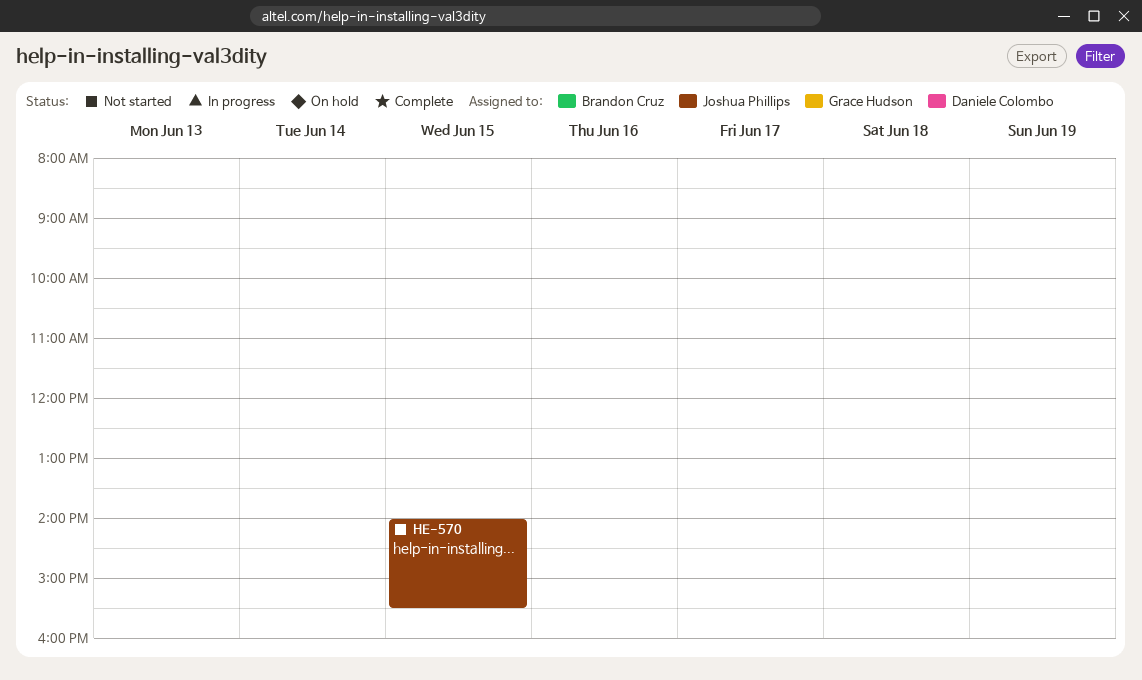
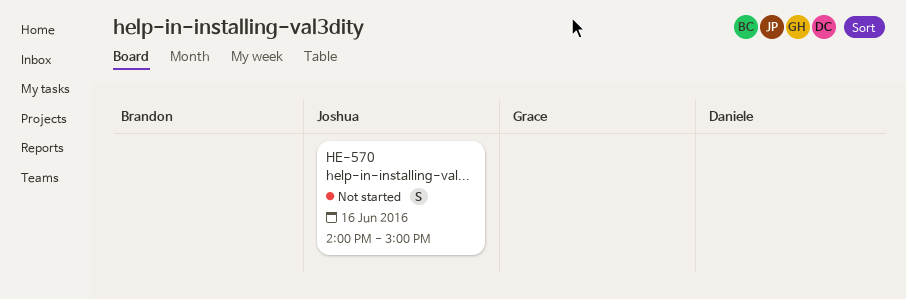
HE-570, day: Jun 15 -> Jun 16
HE-570, ends: 15:30 -> 15:00

